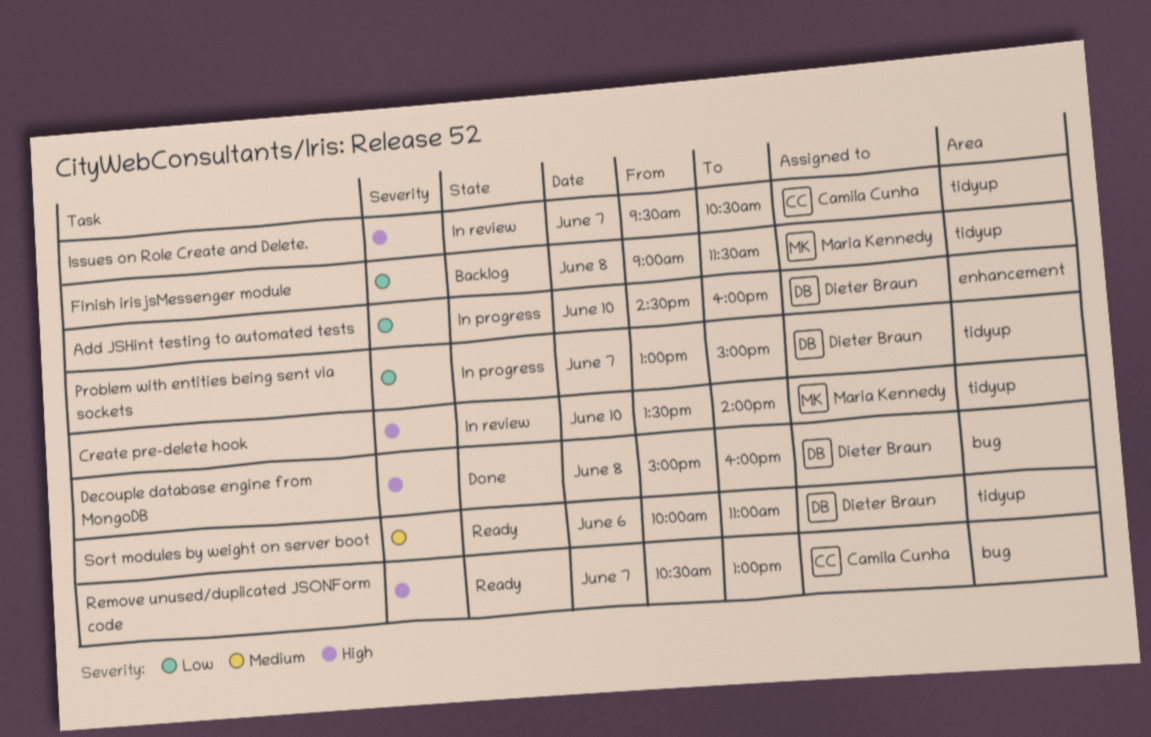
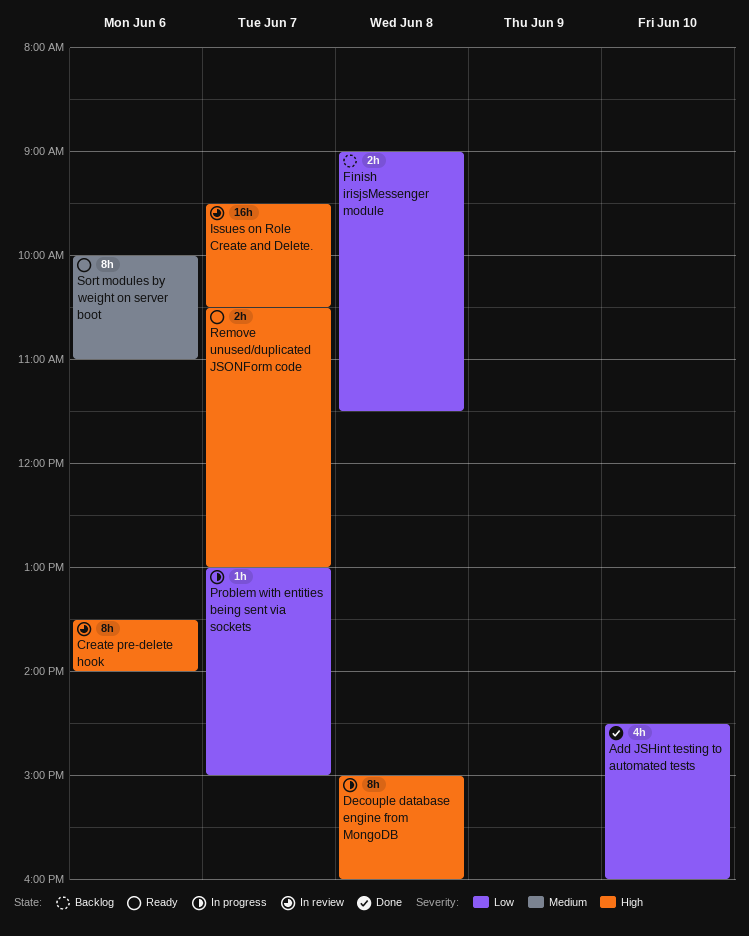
Add JSHint testing to automated tests, status: In progress -> Done
Create pre-delete hook, day: Jun 10 -> Jun 6
Decouple database engine from MongoDB, status: Done -> In progress

